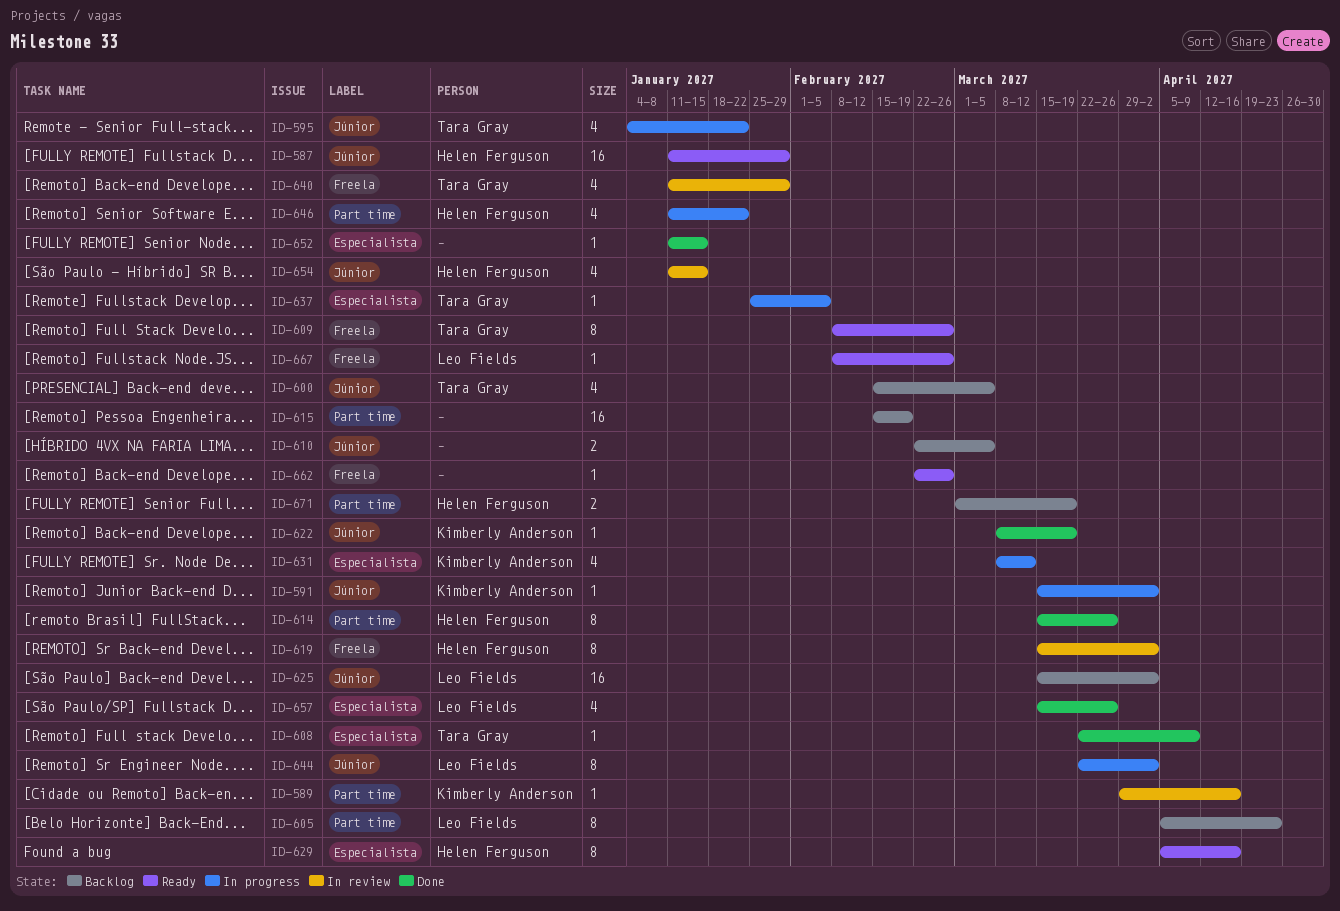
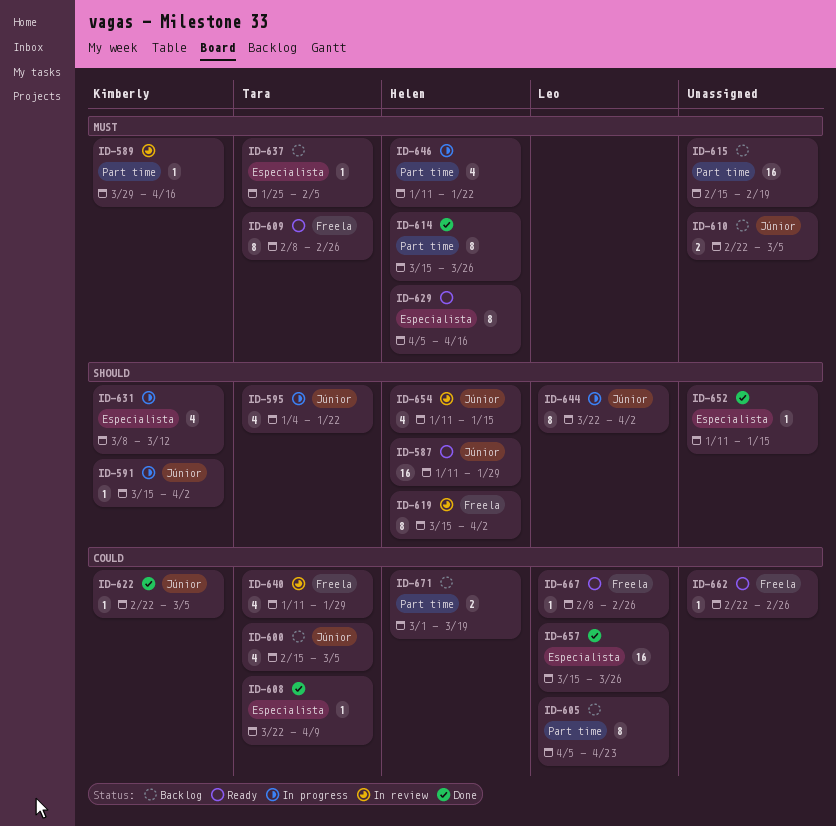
ID-622, start: Mar 8 -> Feb 22
ID-622, due: Mar 19 -> Mar 5
ID-625: present -> none
ID-637, status: In progress -> Backlog
ID-657, estimate: 4 -> 16

